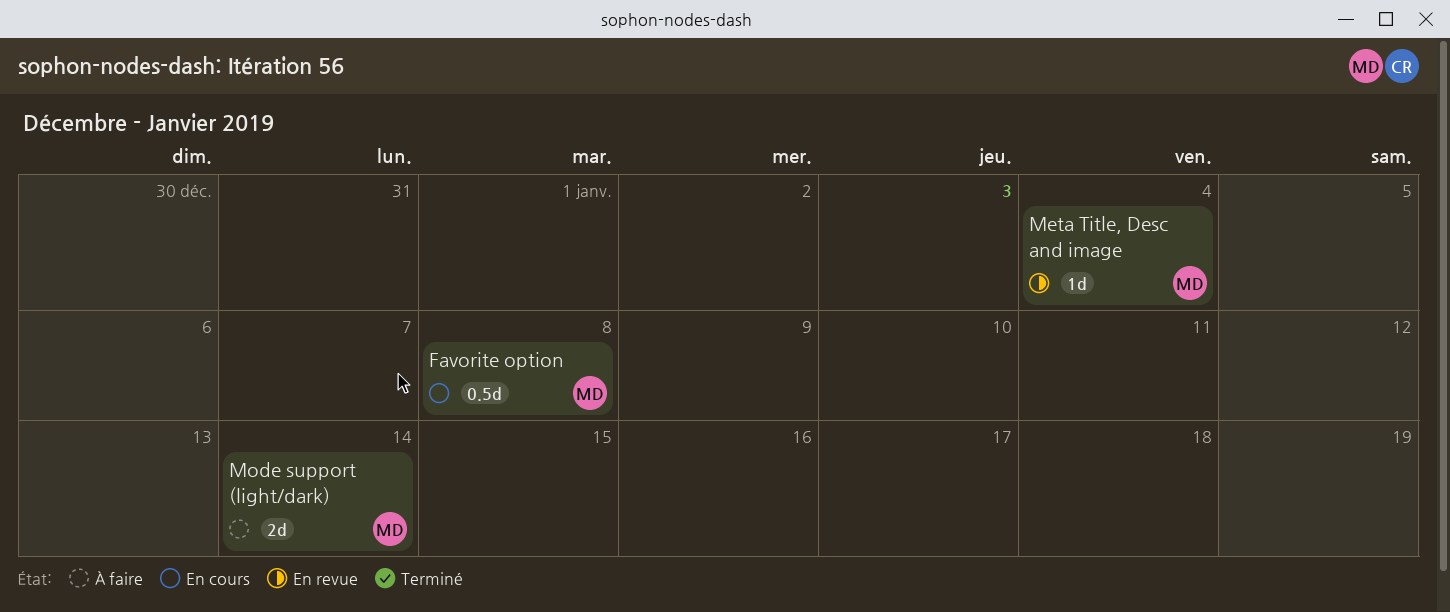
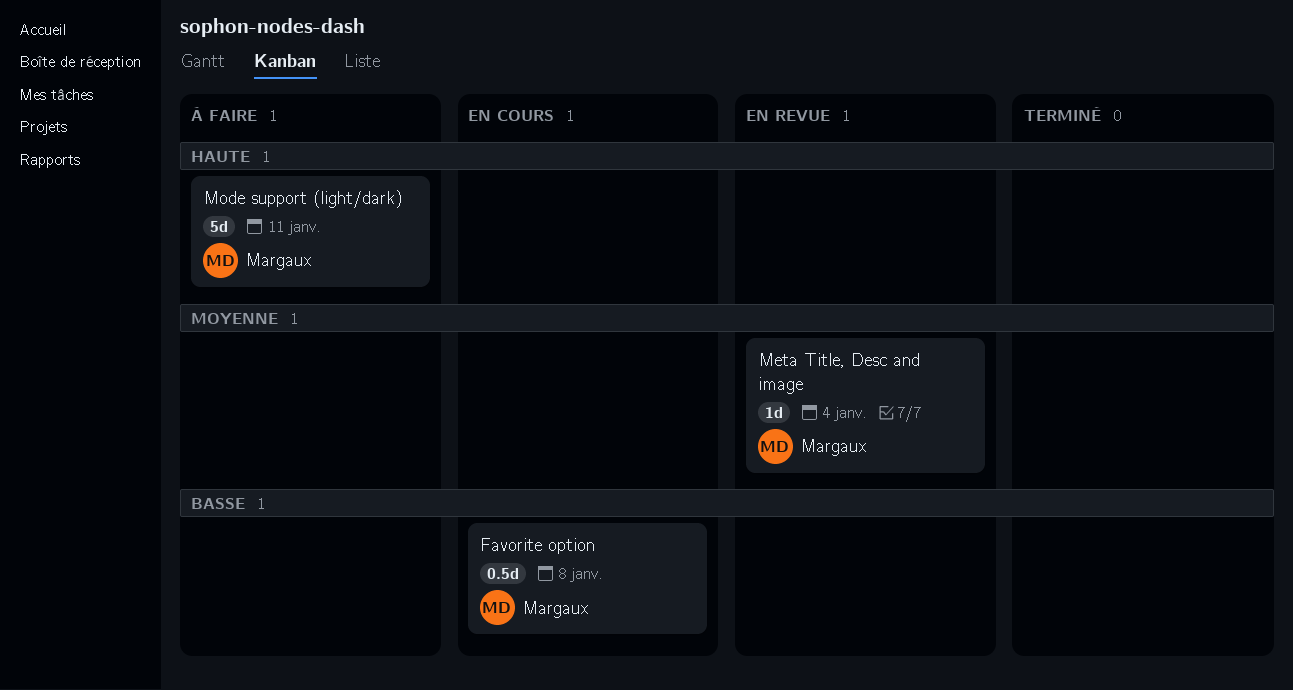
Mode support (light/dark), estimate: 2d -> 5d
Mode support (light/dark), due: Jan 14 -> Jan 11

